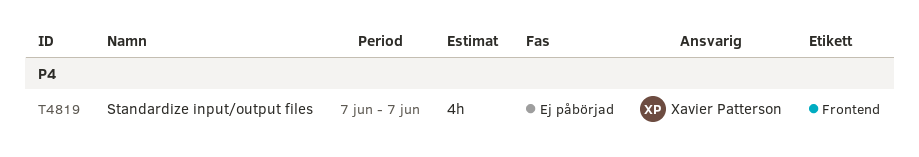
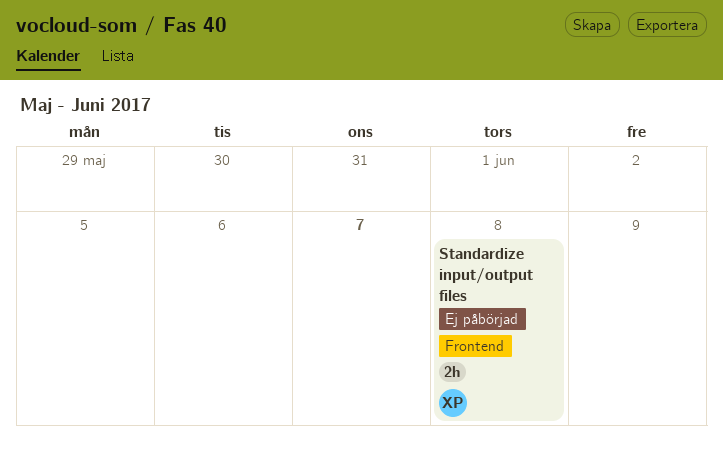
Standardize input/output files, estimate: 4h -> 2h
Standardize input/output files, due: Jun 7 -> Jun 8

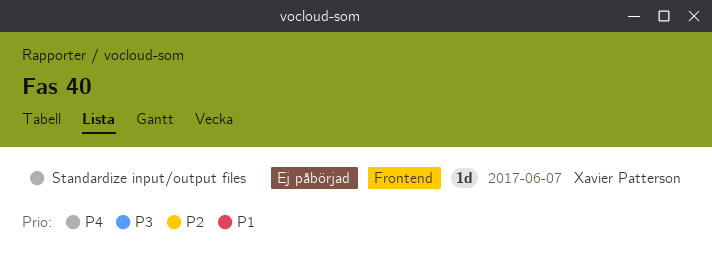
Standardize input/output files, estimate: 2h -> 1d
Standardize input/output files, due: Jun 8 -> Jun 7

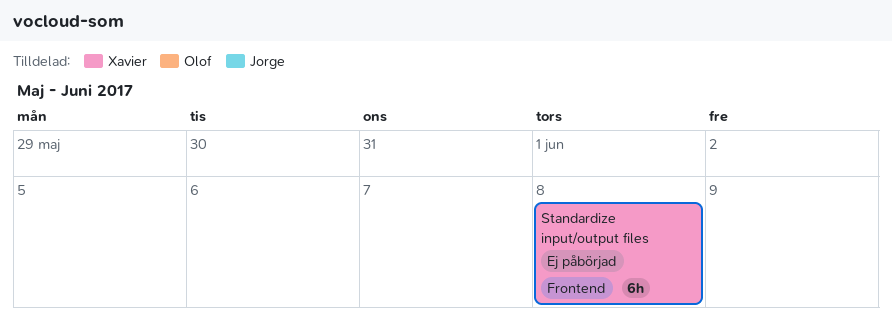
Standardize input/output files, estimate: 1d -> 6h
Standardize input/output files, due: Jun 7 -> Jun 8

